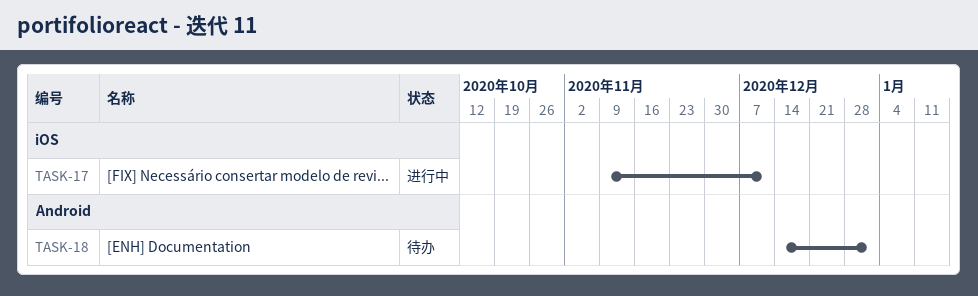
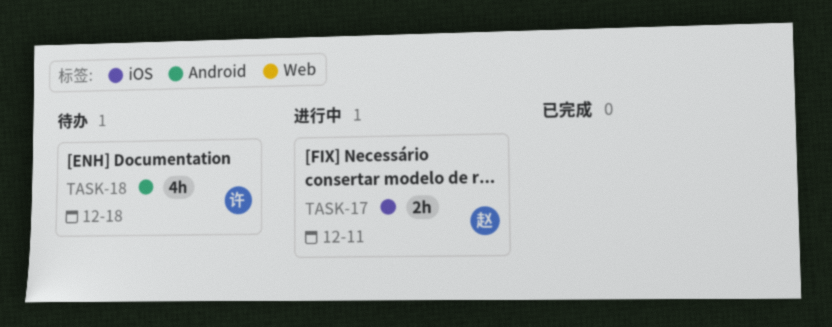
TASK-18, due: Jan 1 -> Dec 18

